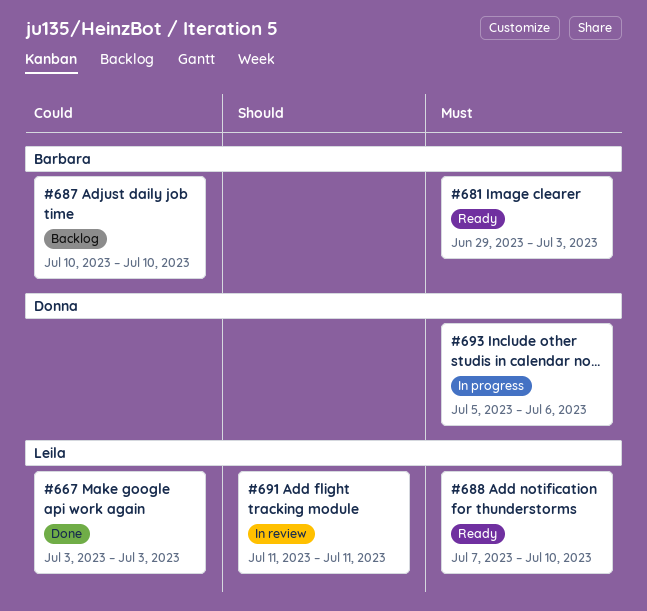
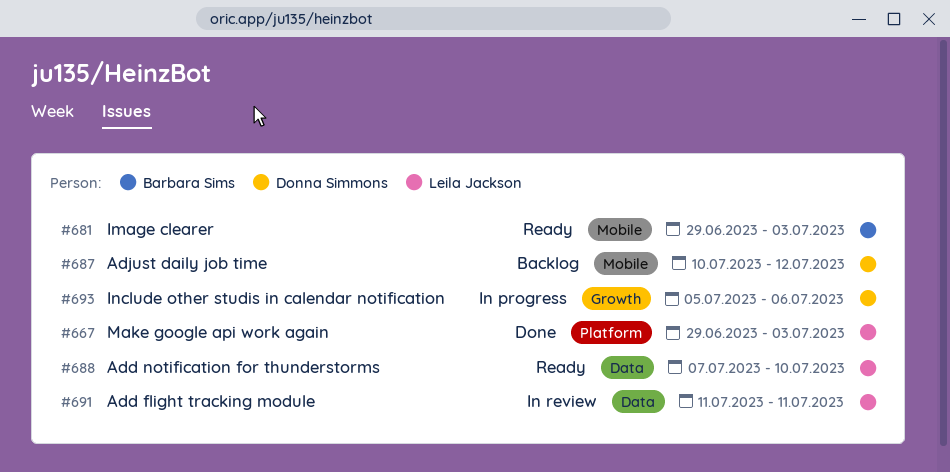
#667, start: Jul 3 -> Jun 29
#687, owner: Barbara Sims -> Donna Simmons
#687, due: Jul 10 -> Jul 12

